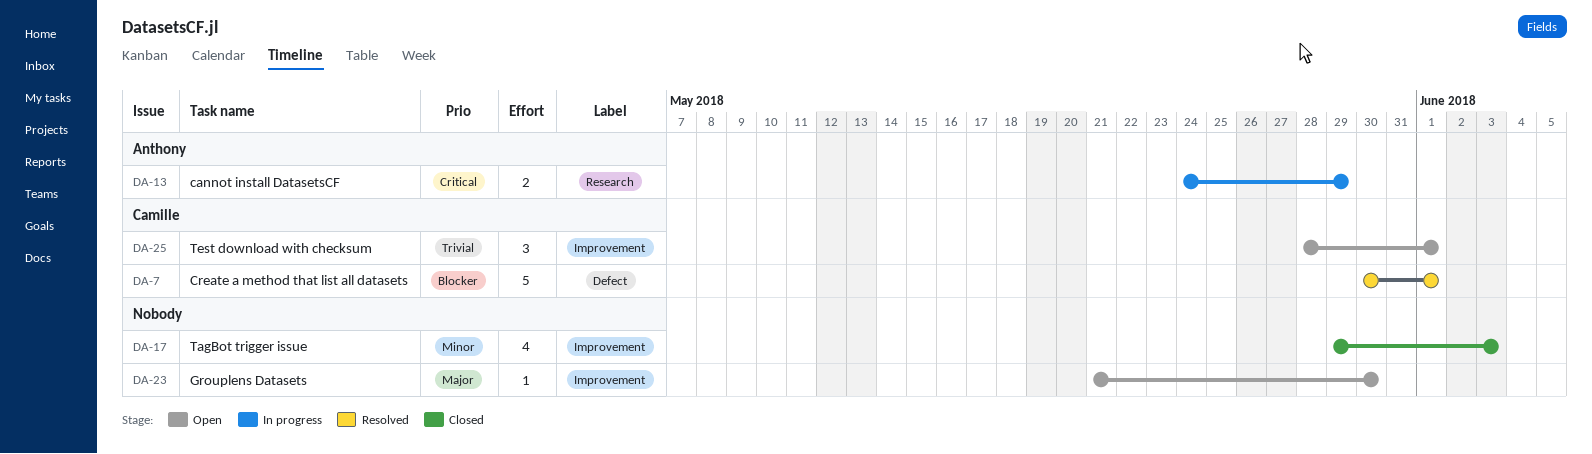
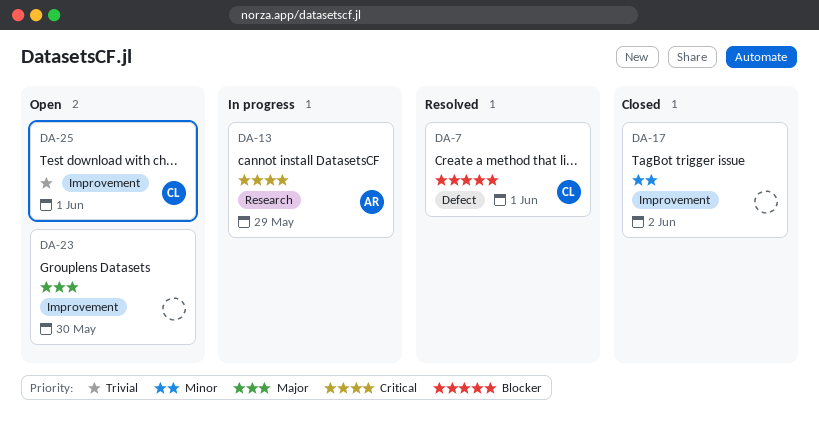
DA-17, due: Jun 3 -> Jun 2

